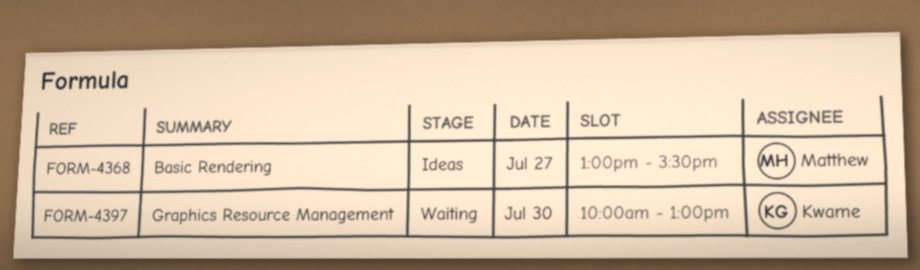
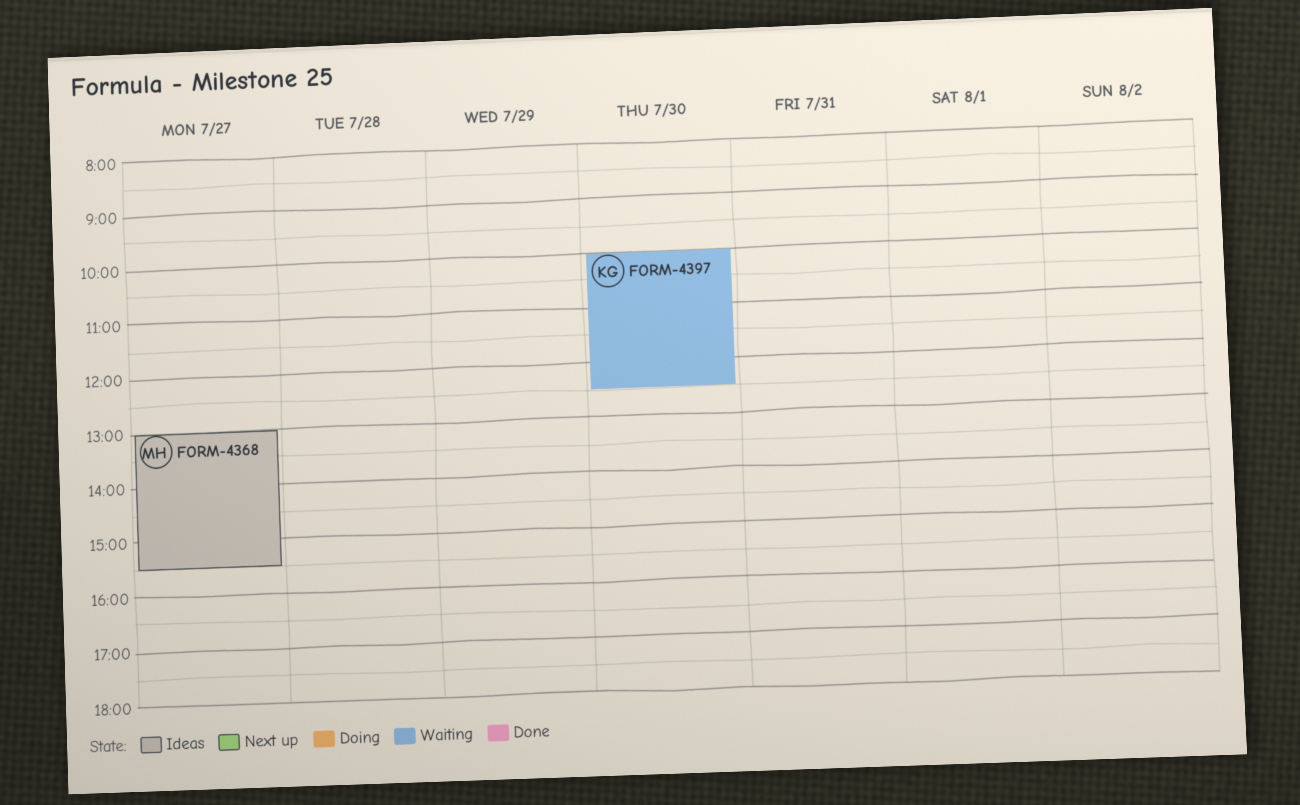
FORM-4397, ends: 13:00 -> 12:30

